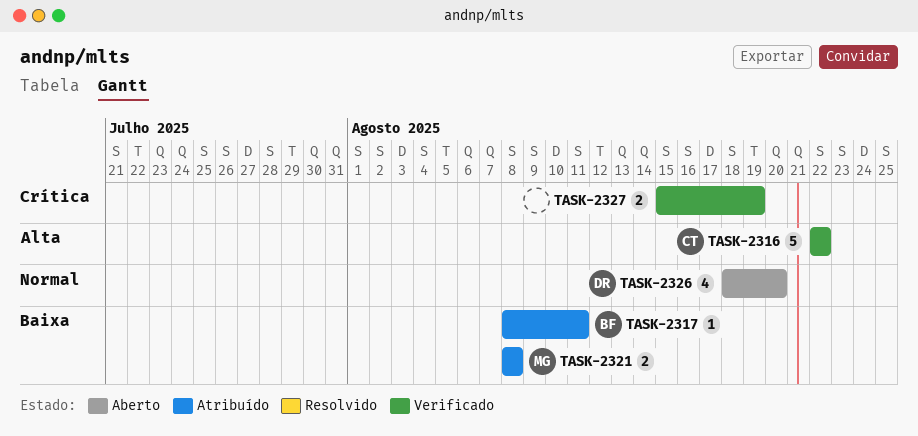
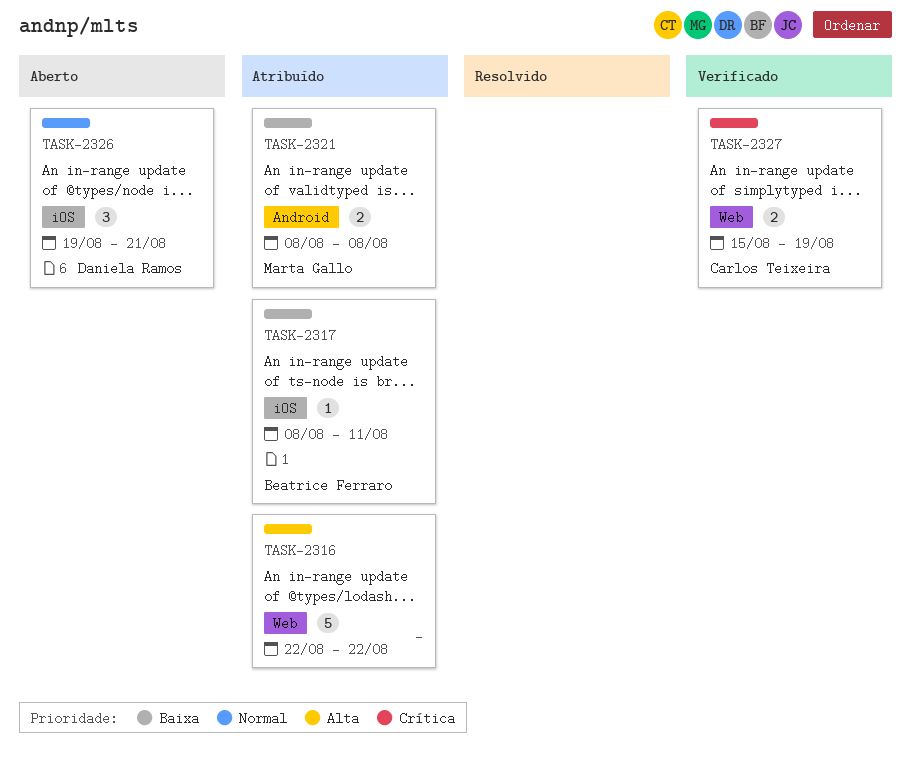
TASK-2316, status: Verificado -> Atribuído
TASK-2316, owner: Carlos Teixeira -> none
TASK-2326, estimate: 4 -> 3
TASK-2326, start: Aug 18 -> Aug 19
TASK-2326, due: Aug 20 -> Aug 21
TASK-2327, owner: none -> Carlos Teixeira

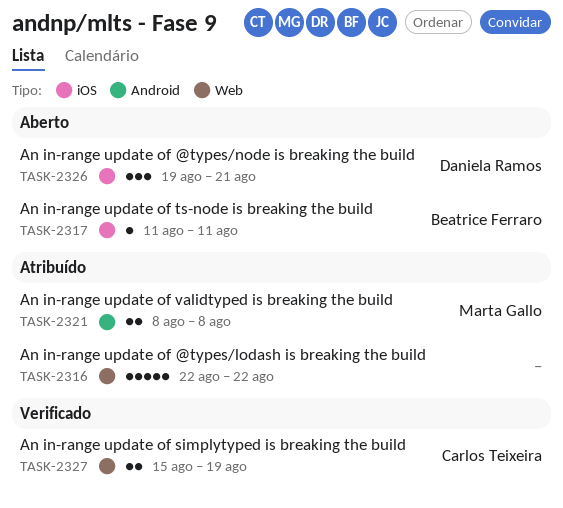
TASK-2317, status: Atribuído -> Aberto
TASK-2317, start: Aug 8 -> Aug 11

